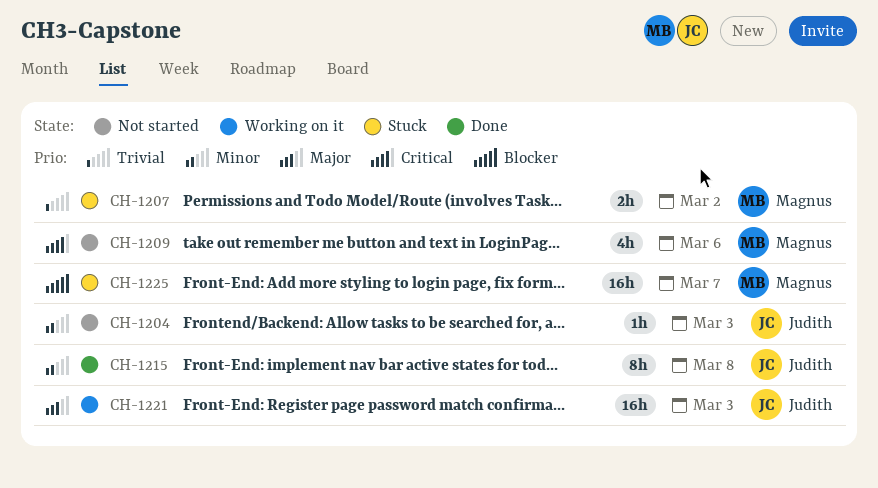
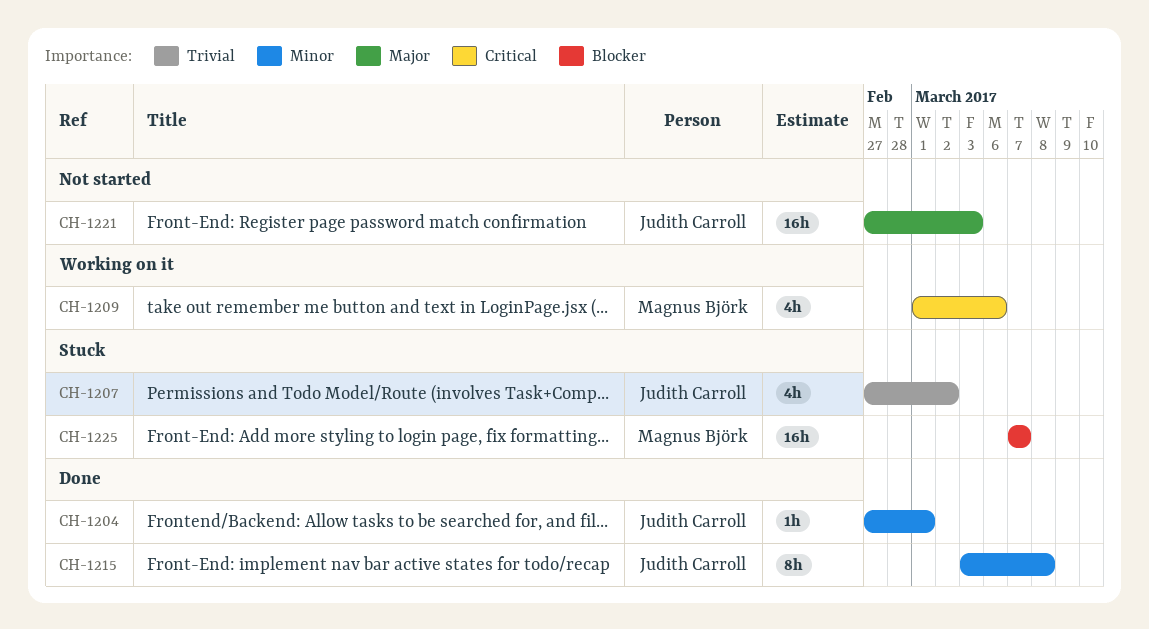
CH-1204, status: Not started -> Done
CH-1204, due: Mar 3 -> Mar 1
CH-1207, owner: Magnus Björk -> Judith Carroll
CH-1207, estimate: 2h -> 4h
CH-1209, status: Not started -> Working on it
CH-1221, status: Working on it -> Not started

